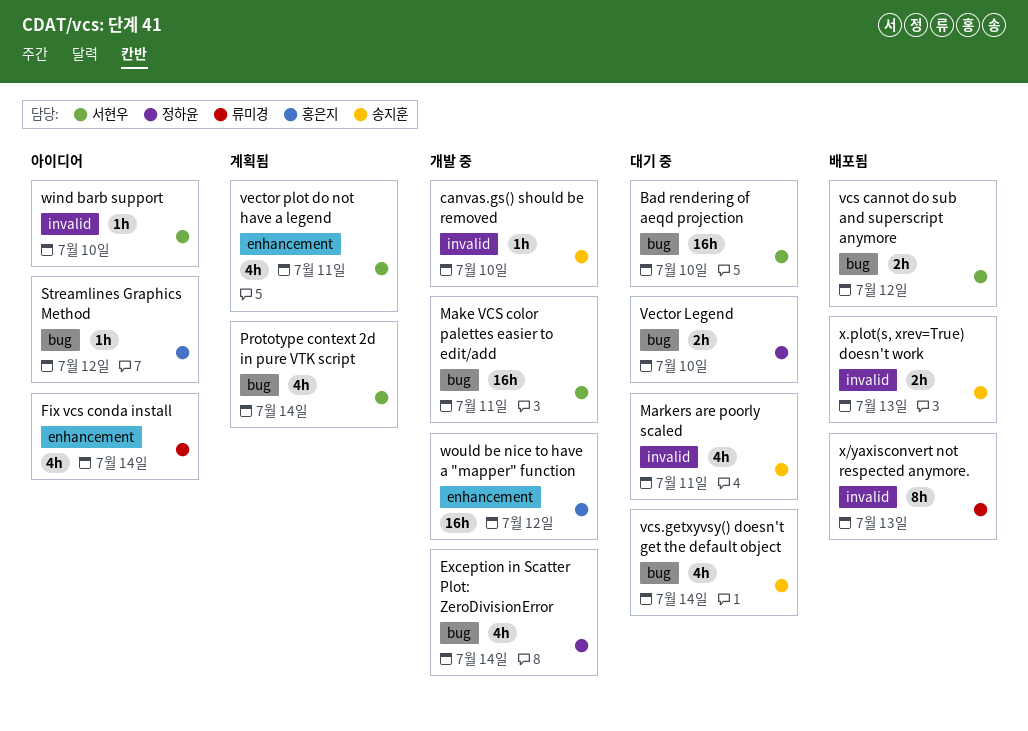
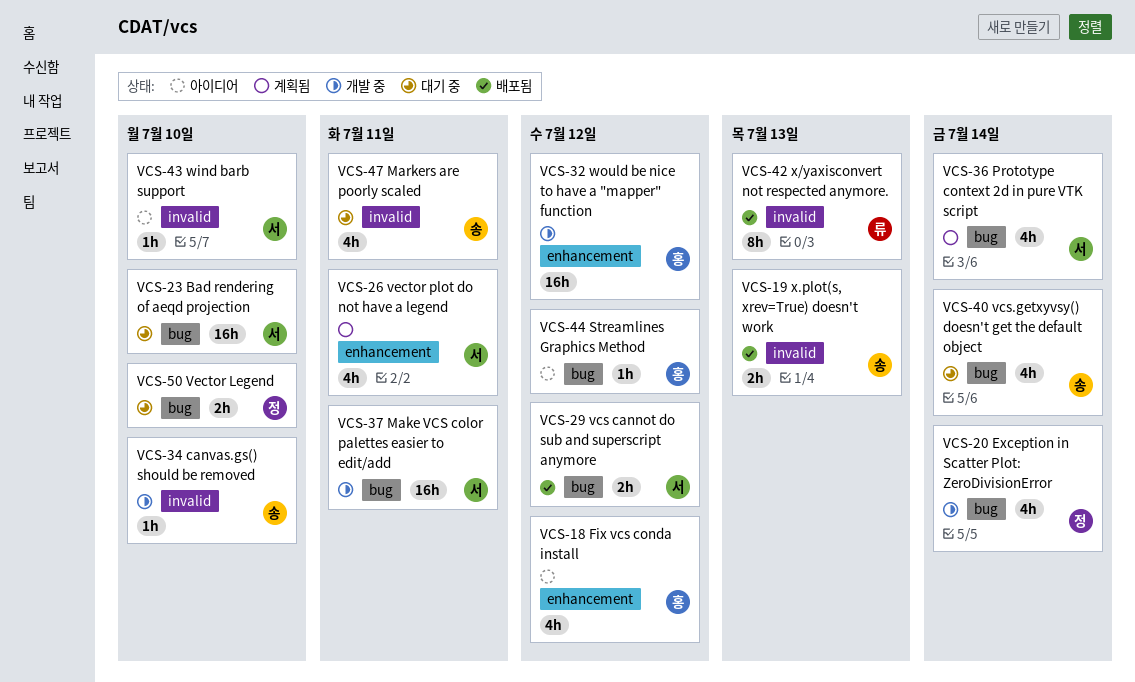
Fix vcs conda install, owner: 류미경 -> 홍은지
Fix vcs conda install, due: Jul 14 -> Jul 12

